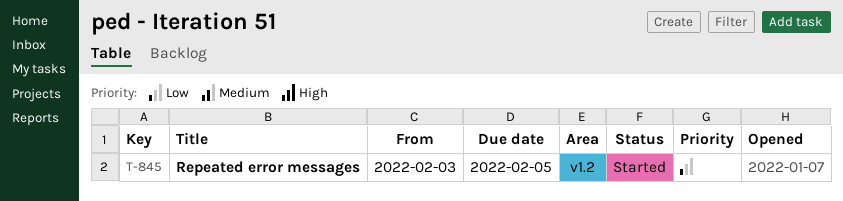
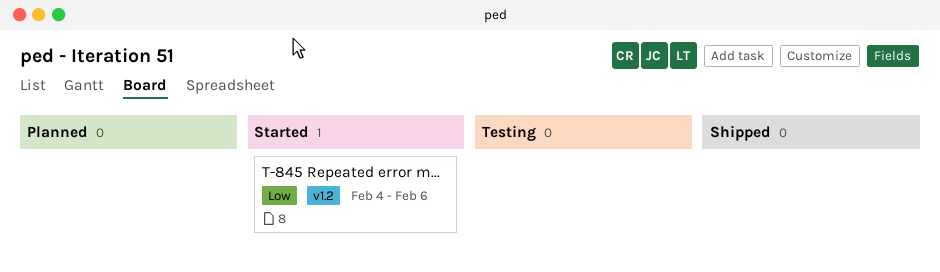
T-845, start: Feb 3 -> Feb 4
T-845, due: Feb 5 -> Feb 6

